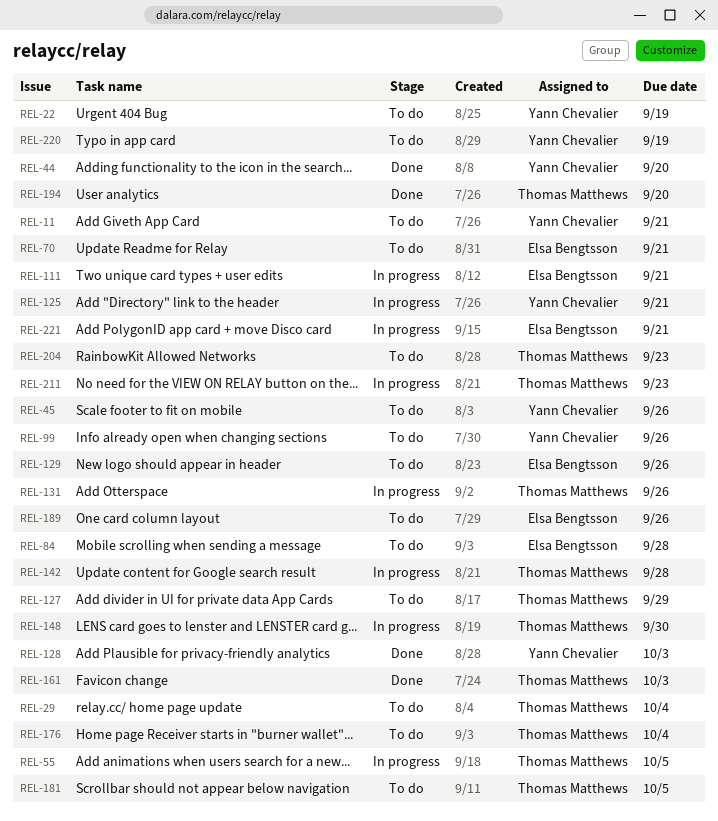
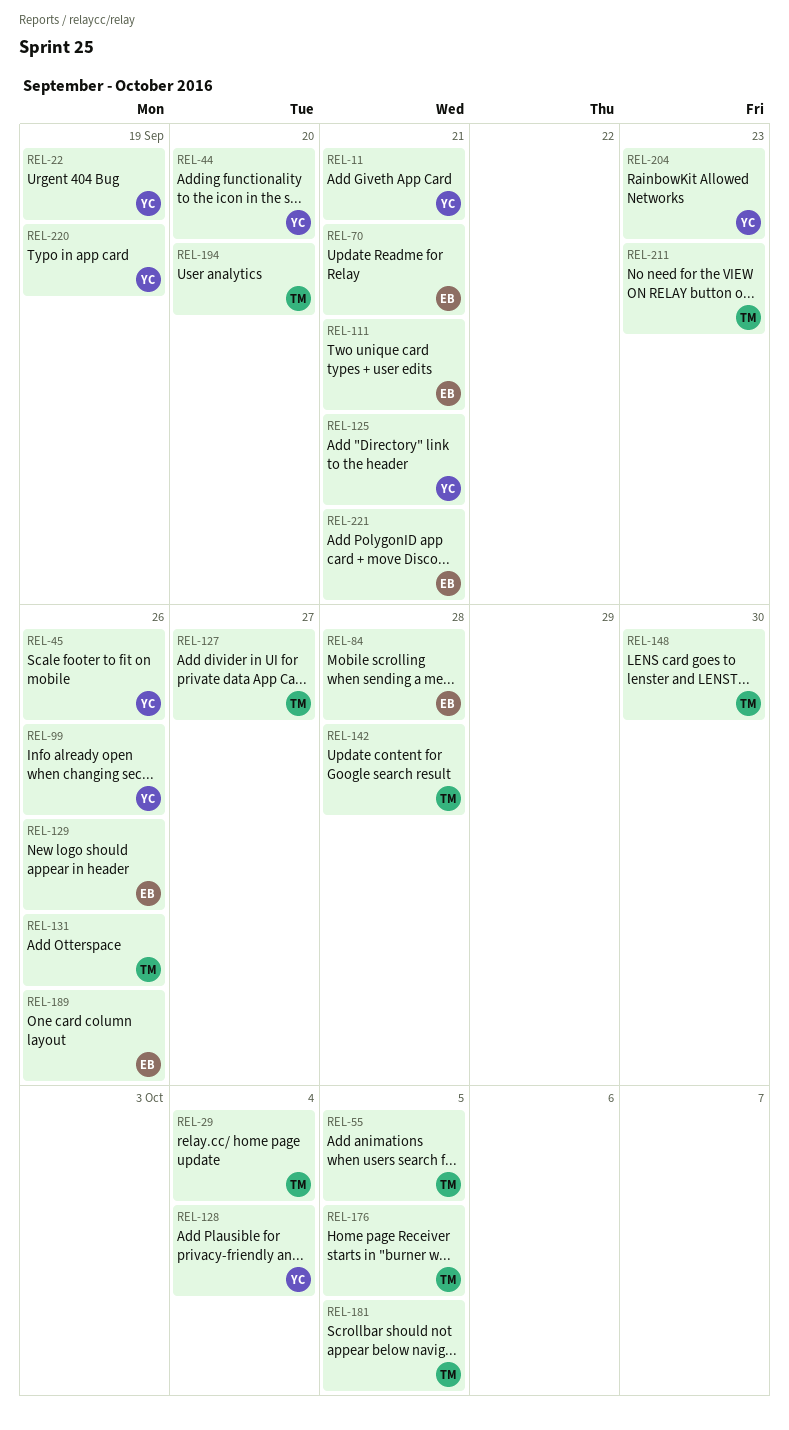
REL-127, due: Sep 29 -> Sep 27
REL-128, due: Oct 3 -> Oct 4
REL-161: present -> none
REL-176, due: Oct 4 -> Oct 5
REL-204, owner: Thomas Matthews -> Yann Chevalier

